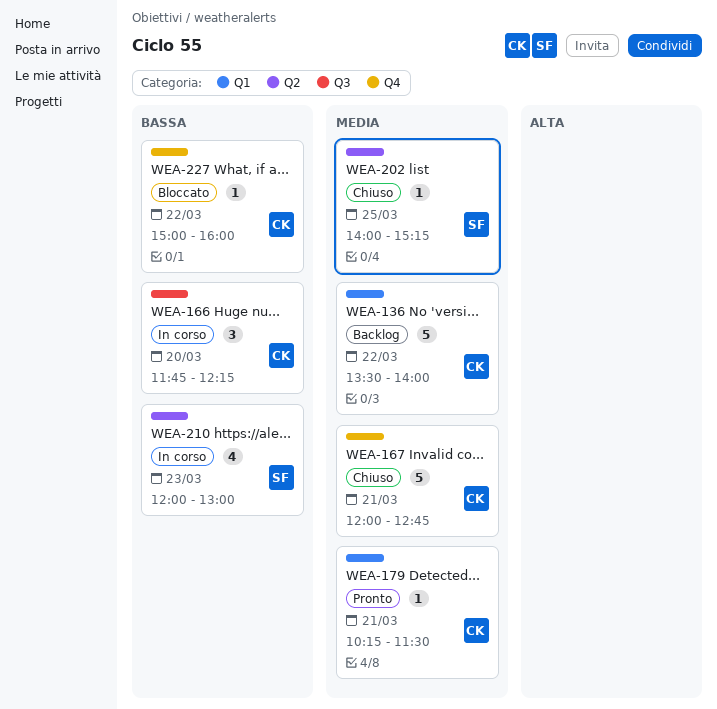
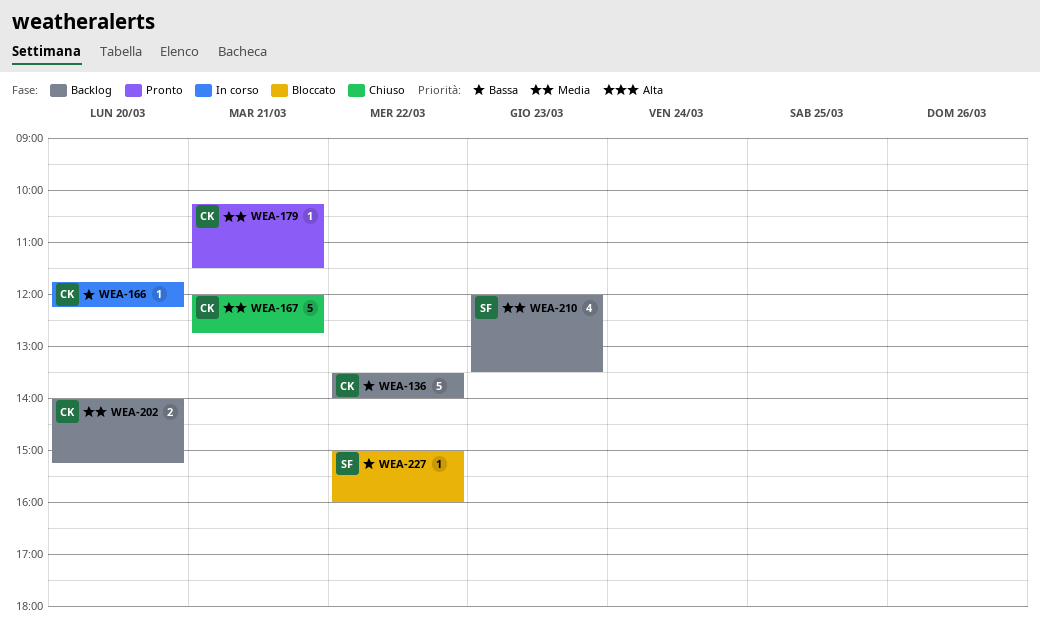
WEA-136, priority: Media -> Bassa
WEA-166, estimate: 3 -> 1
WEA-202, status: Chiuso -> Backlog
WEA-202, owner: SF -> CK
WEA-202, estimate: 1 -> 2
WEA-202, day: Mar 25 -> Mar 20
WEA-210, status: In corso -> Backlog
WEA-210, priority: Bassa -> Media
WEA-210, ends: 13:00 -> 13:30
WEA-227, owner: CK -> SF

